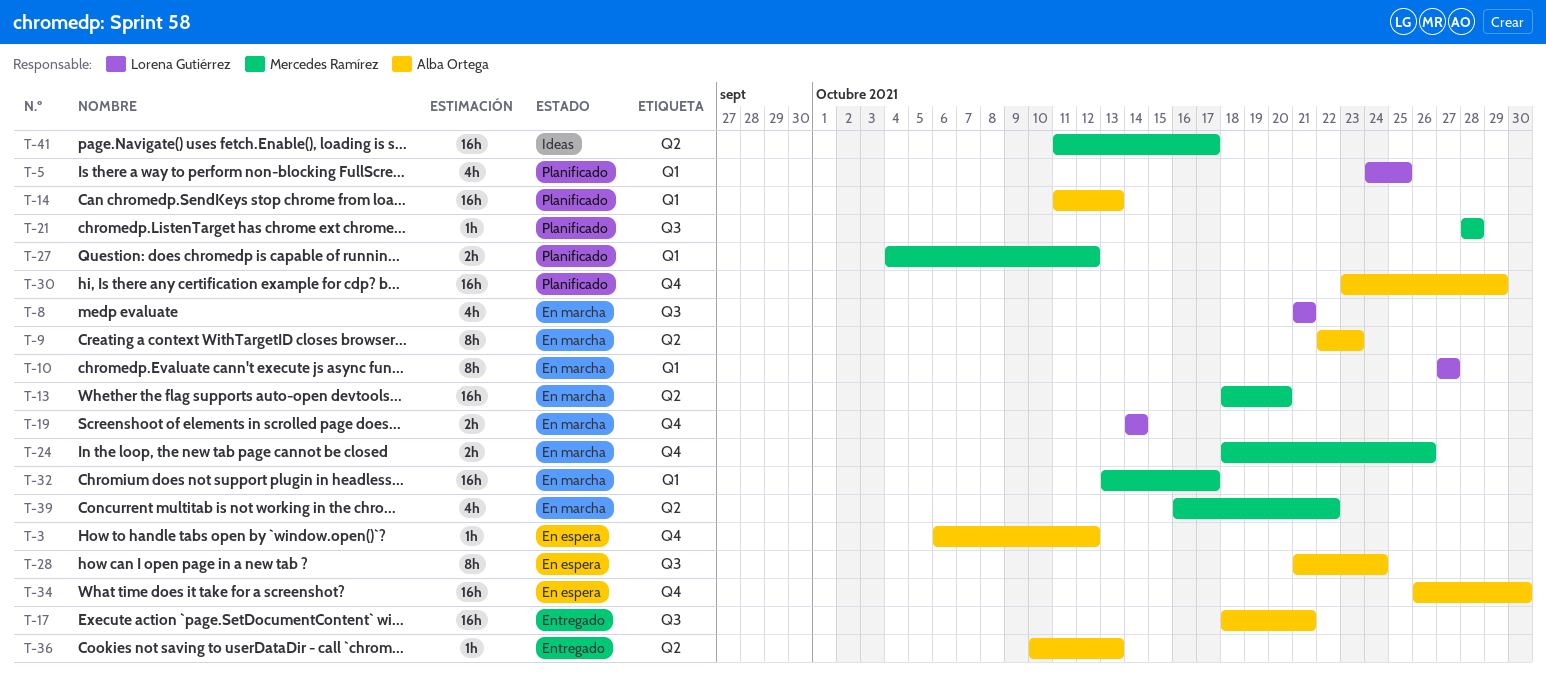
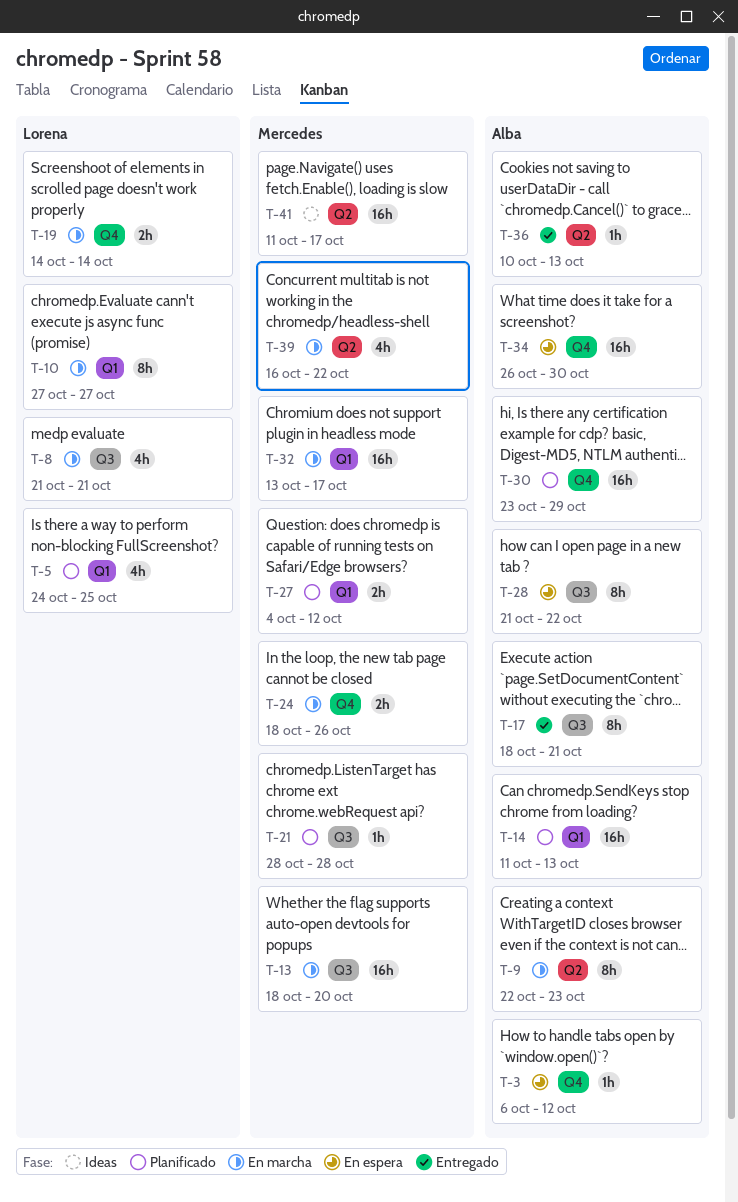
T-13, label: Q2 -> Q3
T-17, estimate: 16h -> 8h
T-28, due: Oct 24 -> Oct 22

